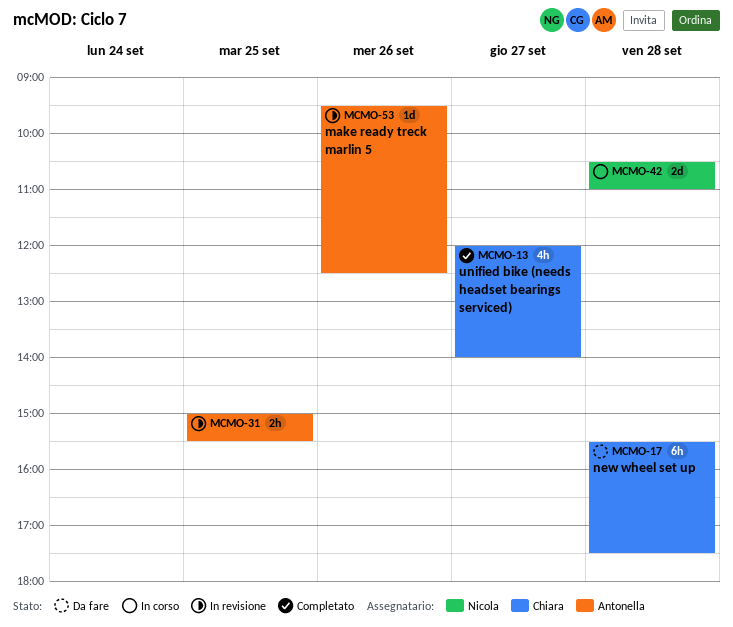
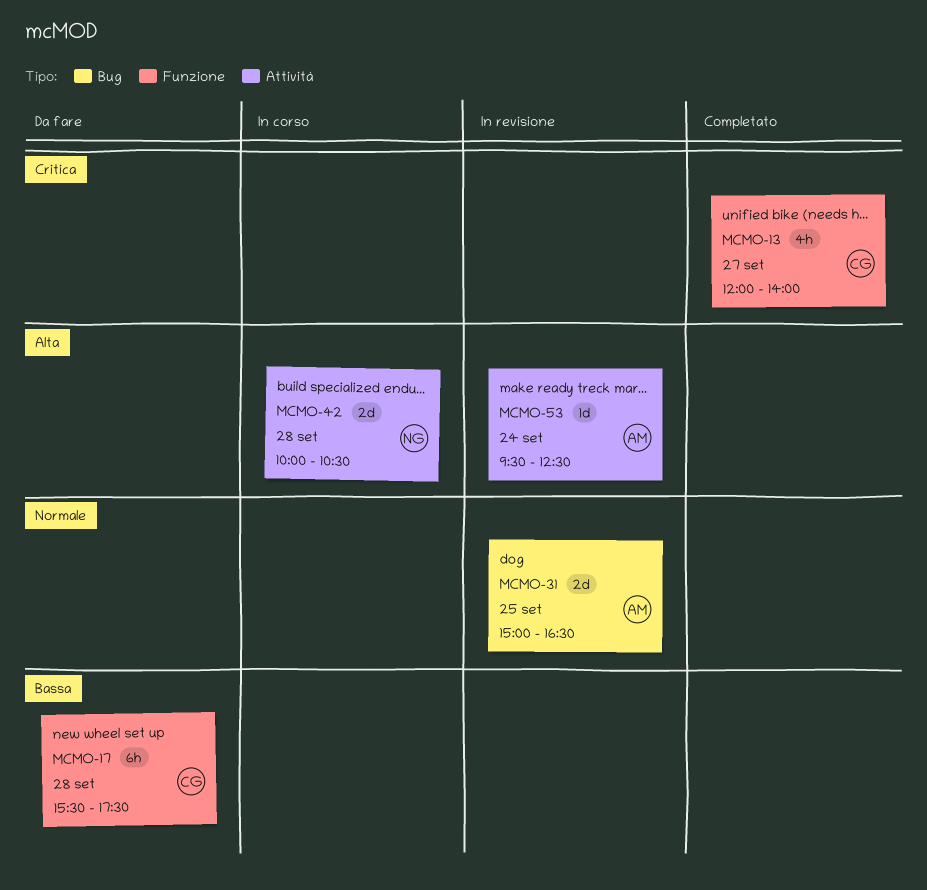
MCMO-31, estimate: 2h -> 2d
MCMO-31, ends: 15:30 -> 16:30
MCMO-42, begins: 10:30 -> 10:00
MCMO-42, ends: 11:00 -> 10:30
MCMO-53, day: Sep 26 -> Sep 24

